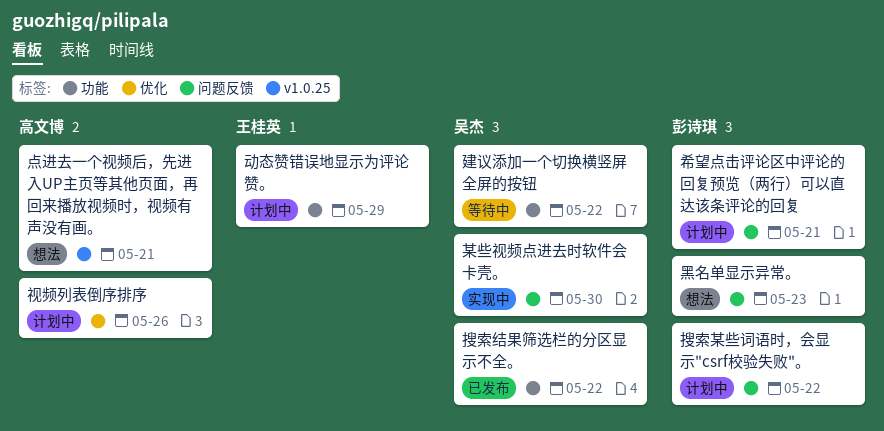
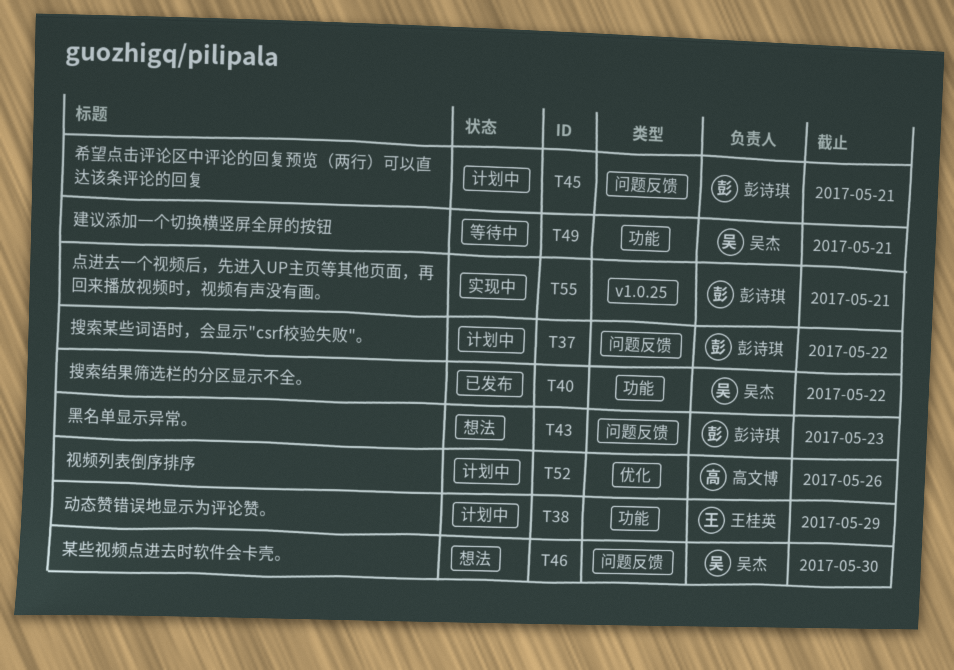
建议添加一个切换横竖屏全屏的按钮, due: May 22 -> May 21
某些视频点进去时软件会卡壳。, status: 实现中 -> 想法
点进去一个视频后，先进入UP主页等其他页面，再回来播放视频时，视频有声没有画。, status: 想法 -> 实现中
点进去一个视频后，先进入UP主页等其他页面，再回来播放视频时，视频有声没有画。, owner: 高文博 -> 彭诗琪

